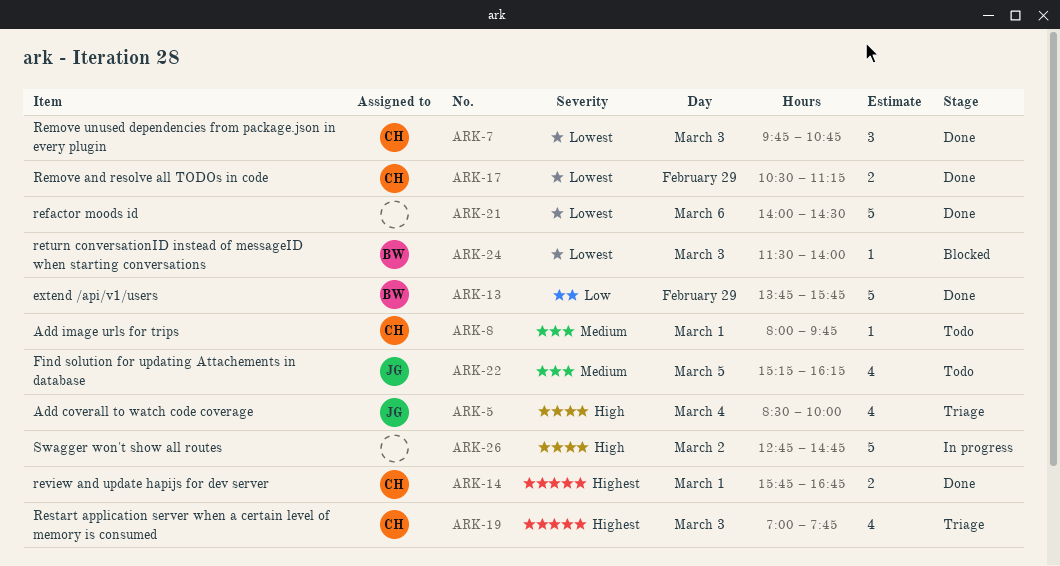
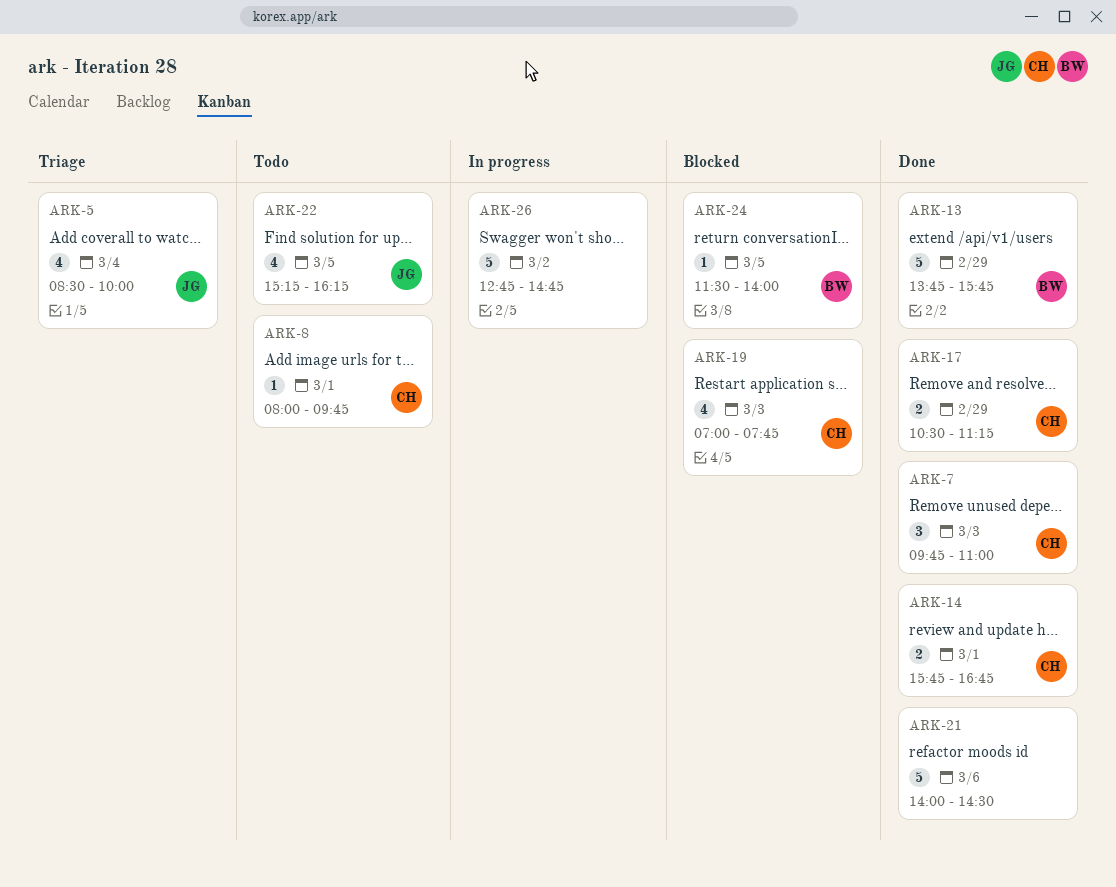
ARK-7, ends: 10:45 -> 11:00
ARK-19, status: Triage -> Blocked
ARK-24, day: Mar 3 -> Mar 5

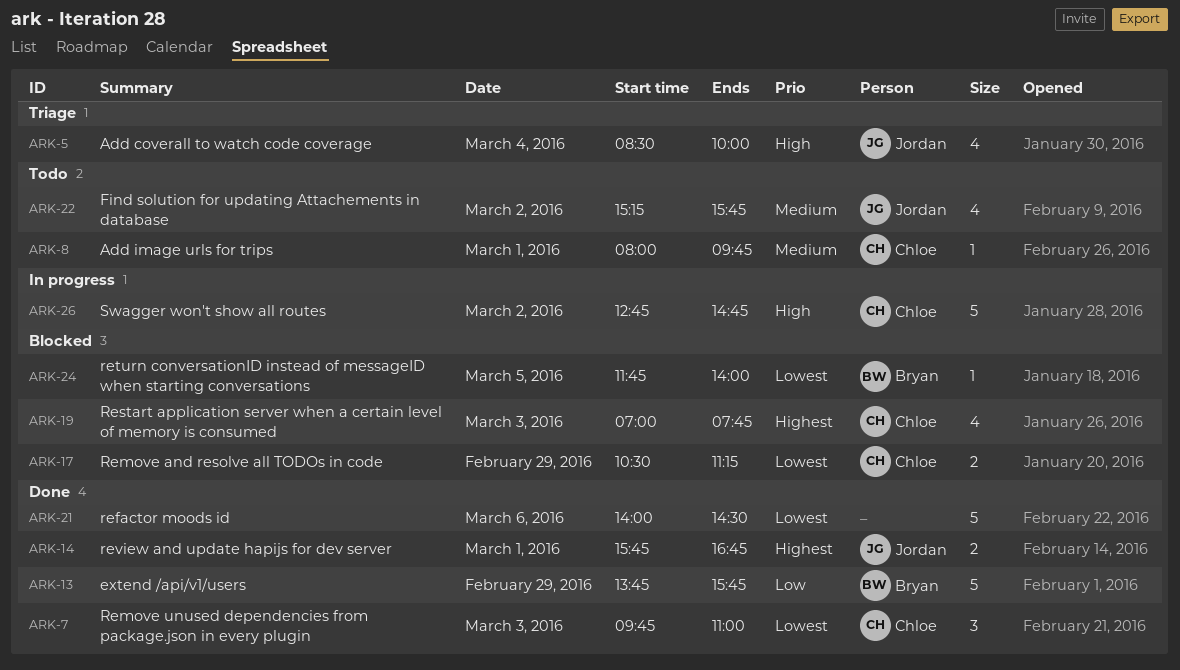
ARK-14, owner: Chloe -> Jordan
ARK-17, status: Done -> Blocked
ARK-22, day: Mar 5 -> Mar 2
ARK-22, ends: 16:15 -> 15:45
ARK-24, begins: 11:30 -> 11:45
ARK-26, owner: none -> Chloe

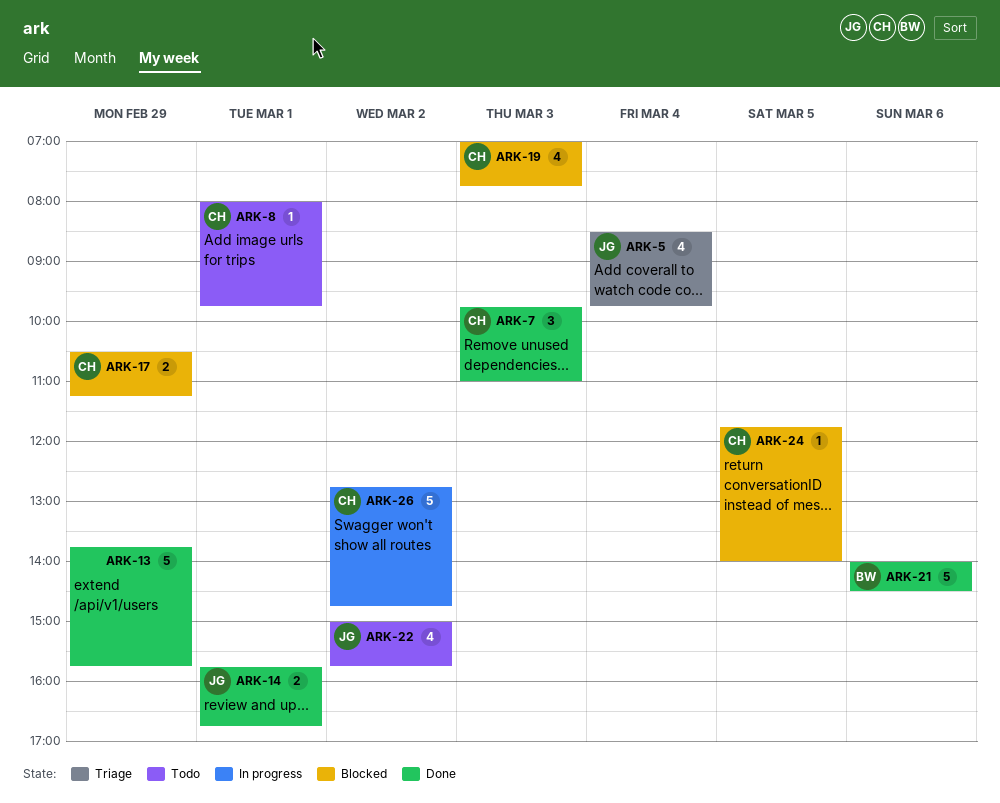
ARK-5, ends: 10:00 -> 09:45
ARK-13, owner: Bryan -> none
ARK-21, owner: none -> Bryan
ARK-22, begins: 15:15 -> 15:00
ARK-24, owner: Bryan -> Chloe

